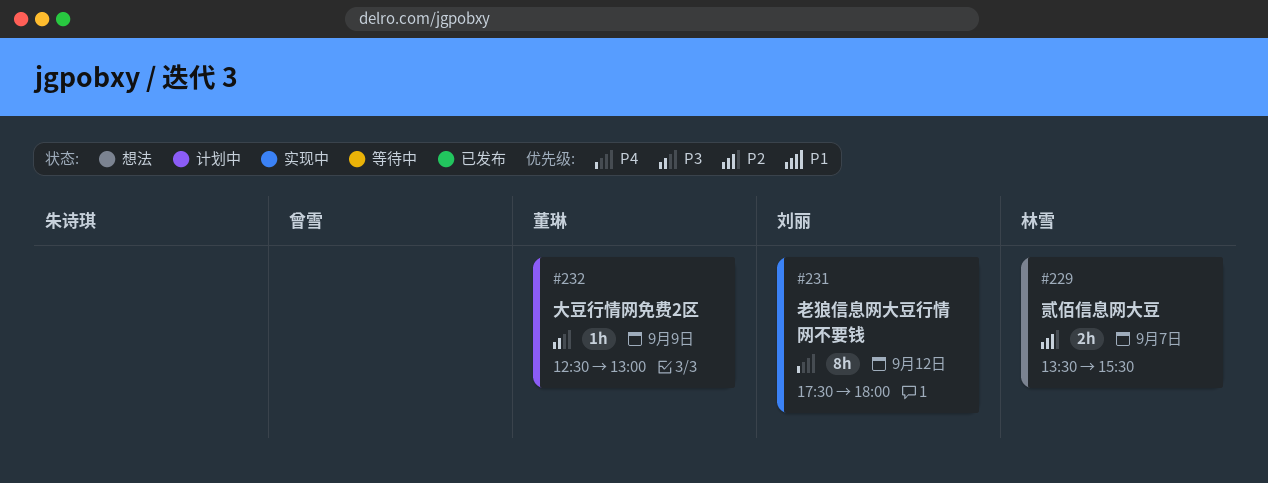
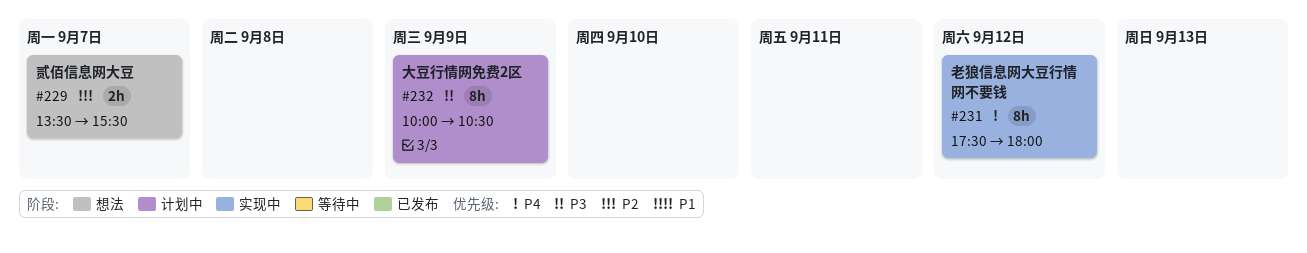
#232, estimate: 1h -> 8h
#232, begins: 12:30 -> 10:00
#232, ends: 13:00 -> 10:30

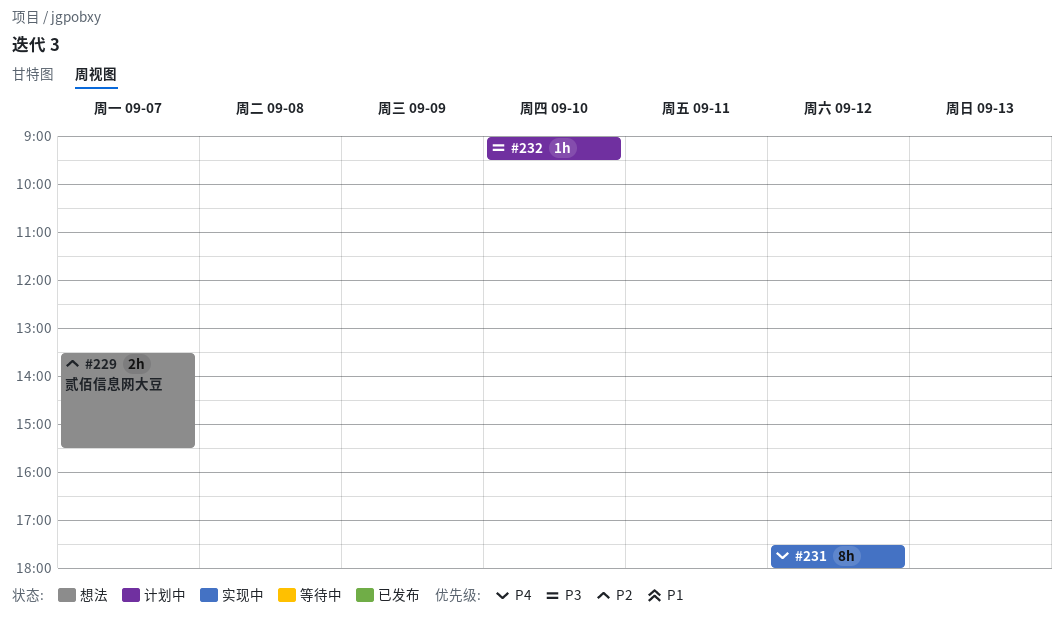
#232, estimate: 8h -> 1h
#232, day: Sep 9 -> Sep 10
#232, begins: 10:00 -> 09:00
#232, ends: 10:30 -> 09:30

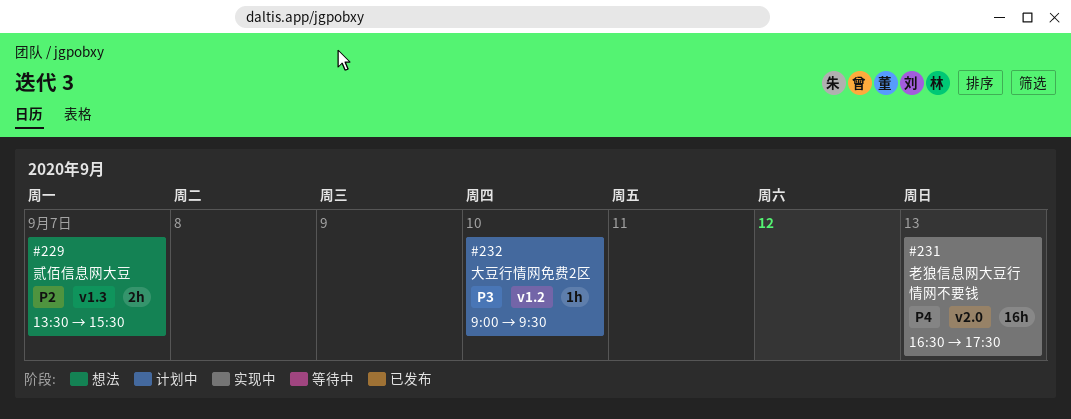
#231, estimate: 8h -> 16h
#231, day: Sep 12 -> Sep 13
#231, begins: 17:30 -> 16:30
#231, ends: 18:00 -> 17:30

